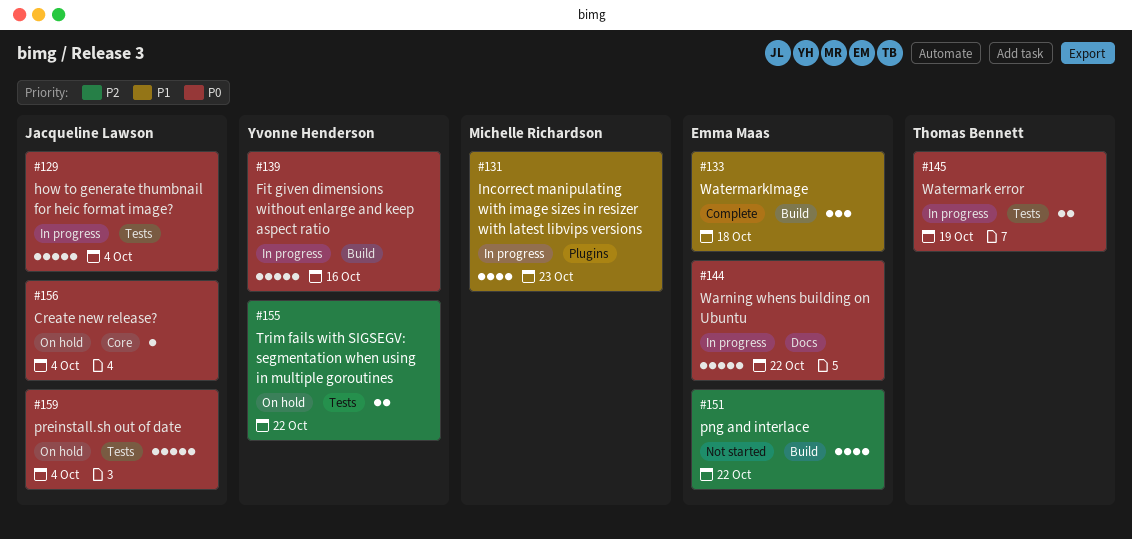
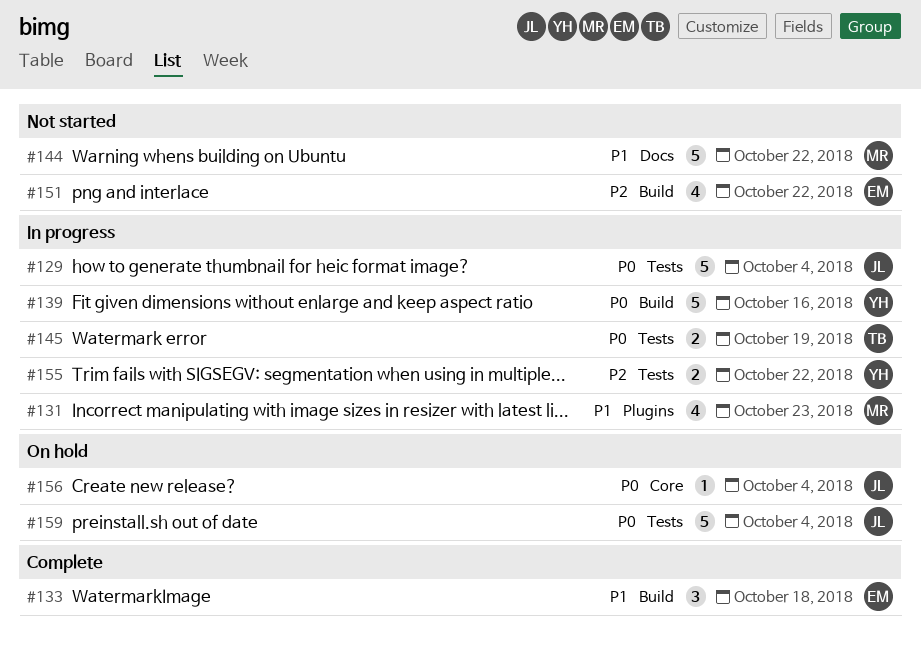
#144, status: In progress -> Not started
#144, owner: Emma Maas -> Michelle Richardson
#144, priority: P0 -> P1
#155, status: On hold -> In progress

